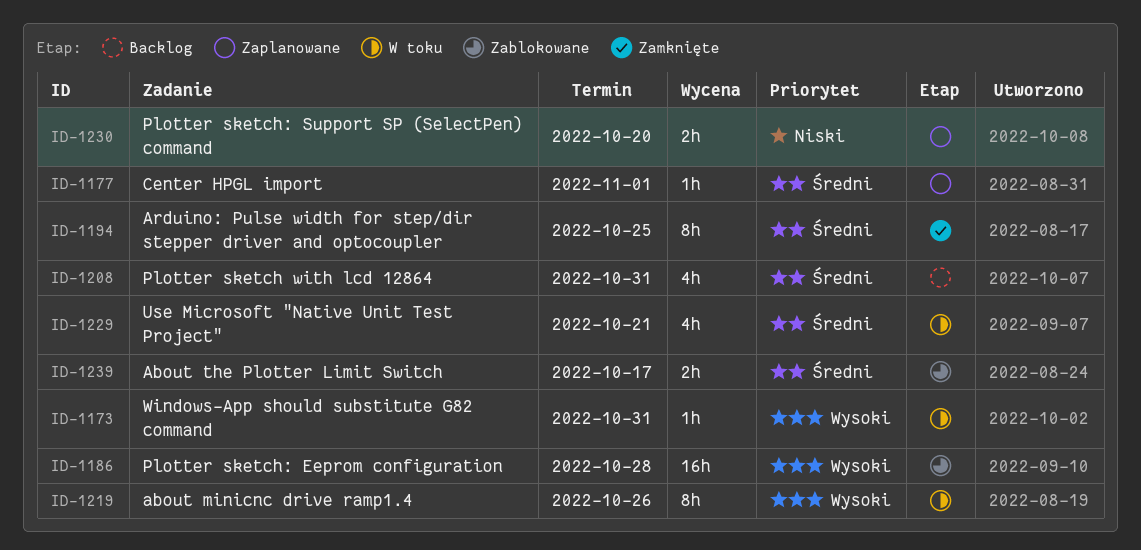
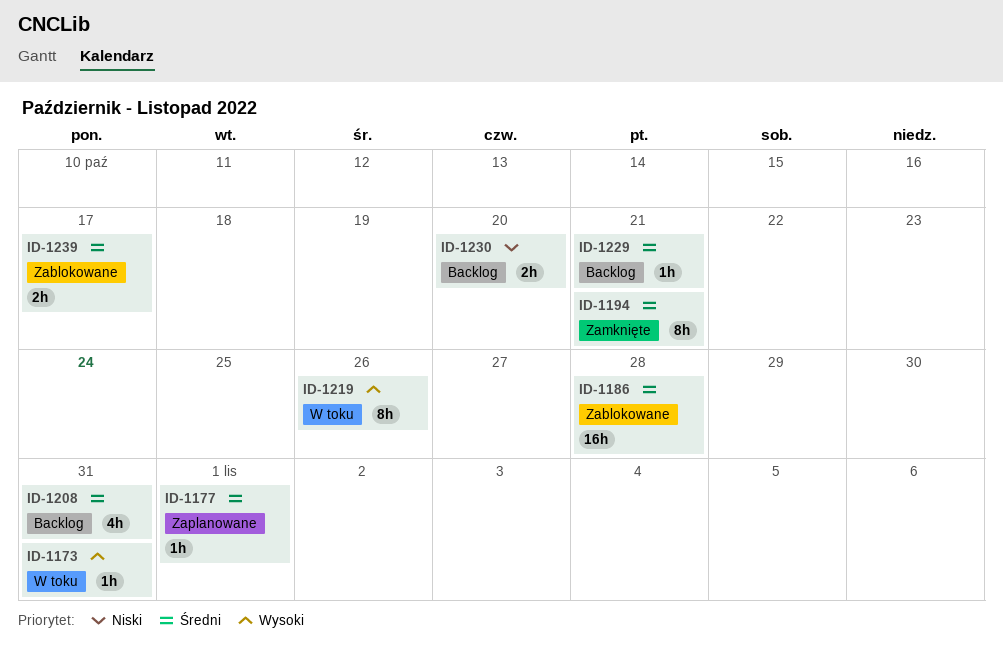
ID-1186, priority: Wysoki -> Średni
ID-1194, due: Oct 25 -> Oct 21
ID-1229, status: W toku -> Backlog
ID-1229, estimate: 4h -> 1h
ID-1230, status: Zaplanowane -> Backlog

